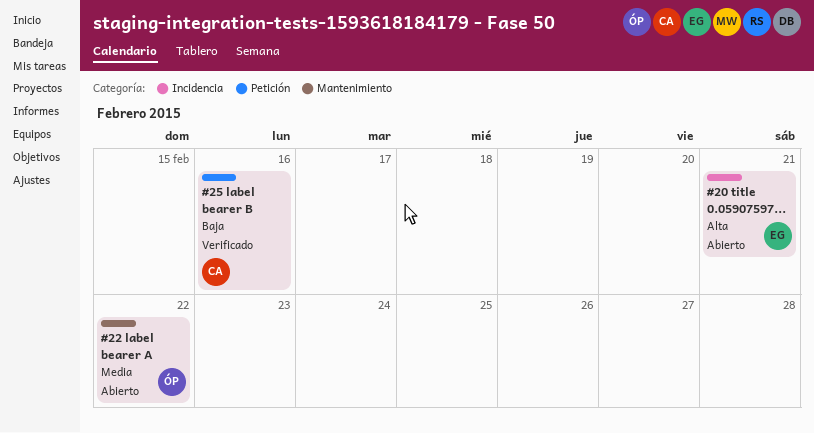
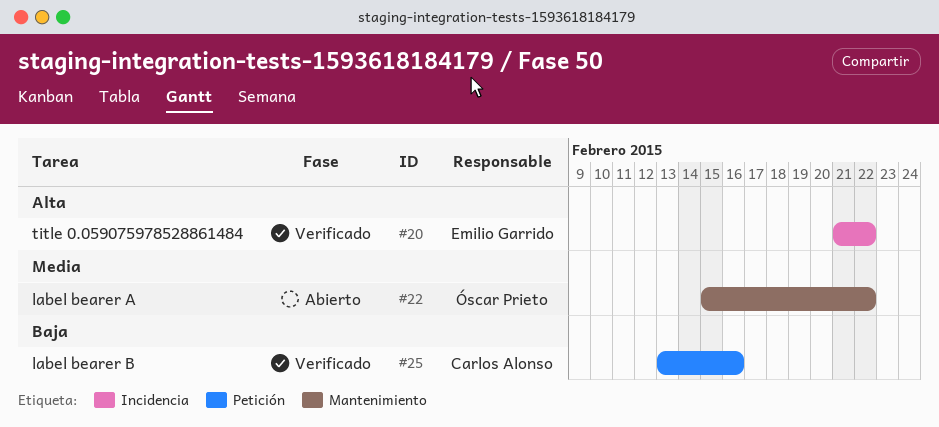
#20, status: Abierto -> Verificado
#20, due: Feb 21 -> Feb 22

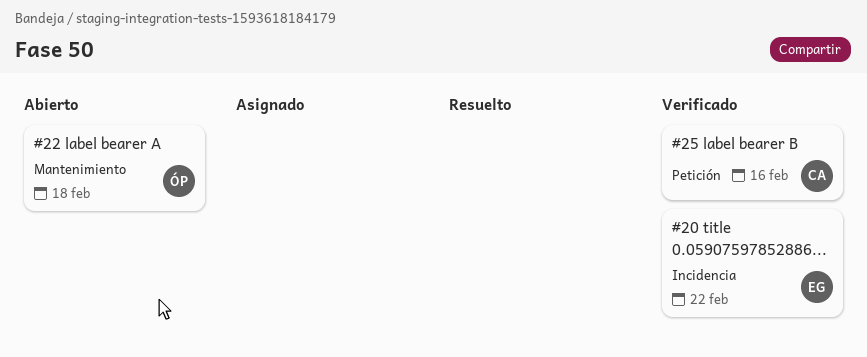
#22, due: Feb 22 -> Feb 18

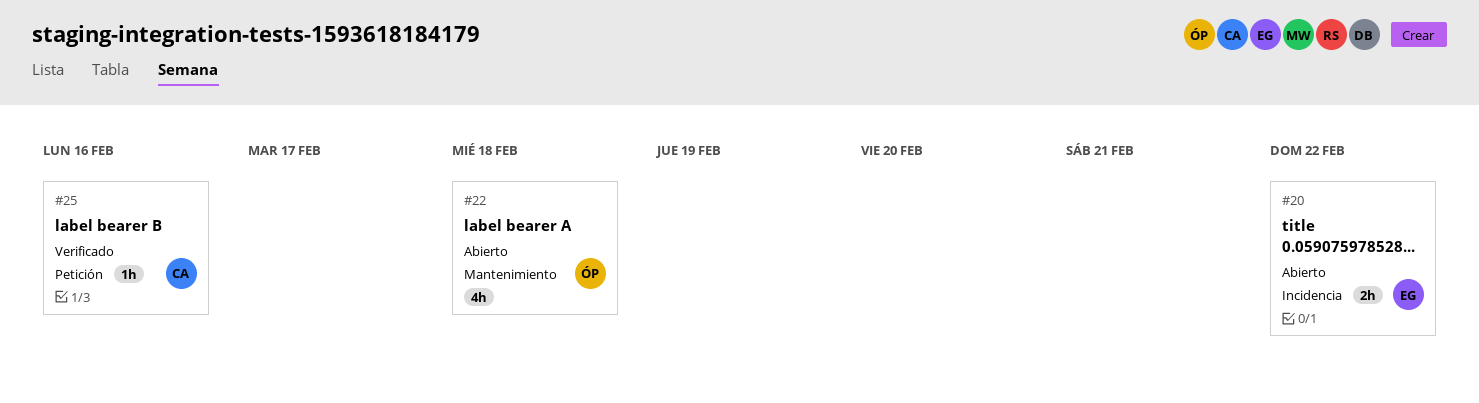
#20, status: Verificado -> Abierto

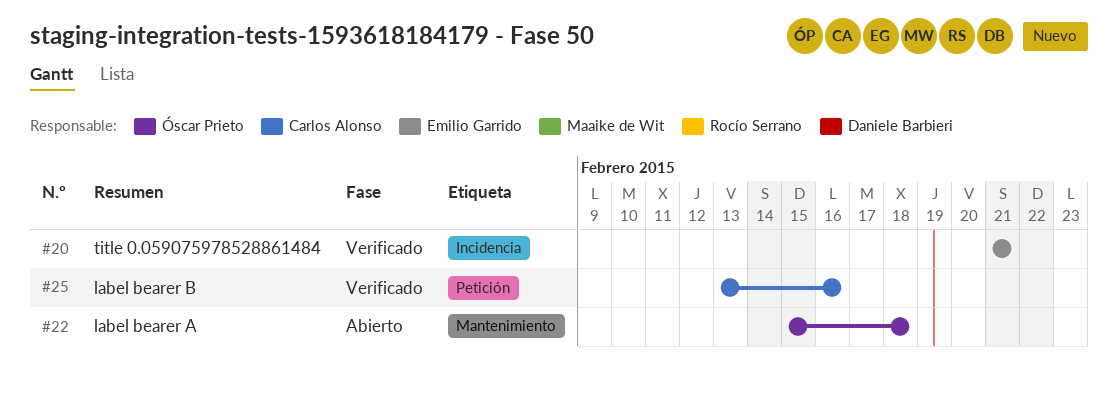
#20, status: Abierto -> Verificado
#20, due: Feb 22 -> Feb 21

